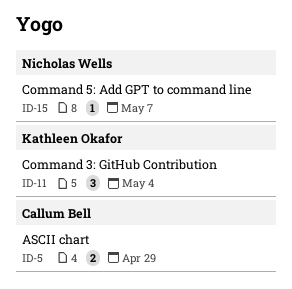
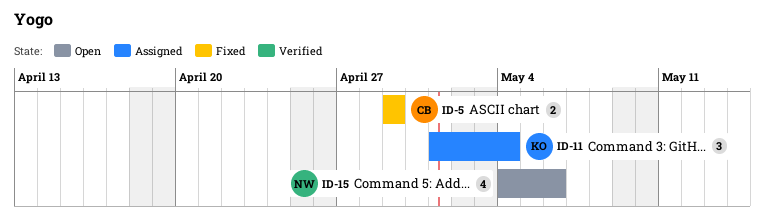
ID-15, estimate: 1 -> 4
ID-15, due: May 7 -> May 6

